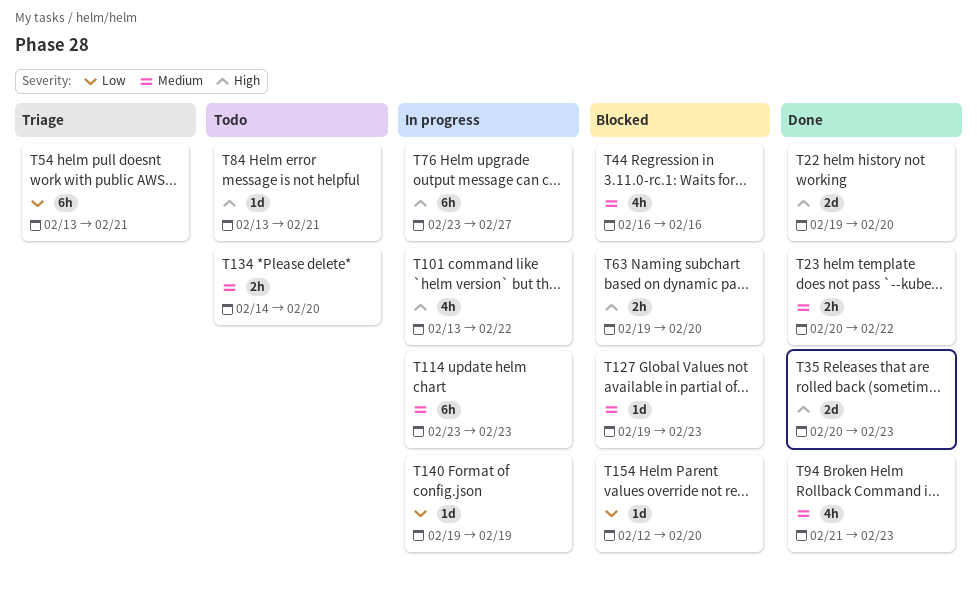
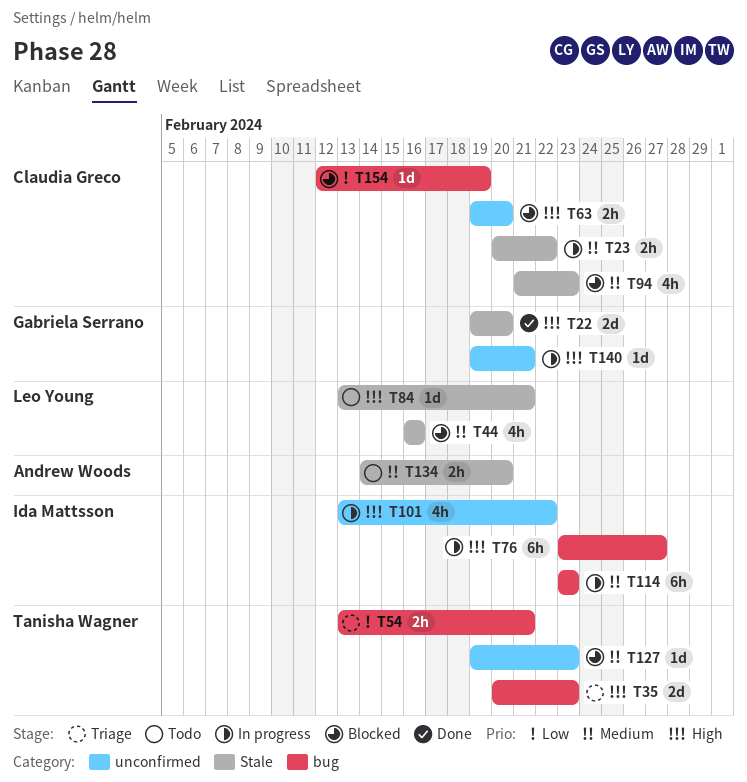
T23, status: Done -> In progress
T35, status: Done -> Triage
T54, estimate: 6h -> 2h
T94, status: Done -> Blocked
T140, priority: Low -> High
T140, due: Feb 19 -> Feb 21
T154, due: Feb 20 -> Feb 19

